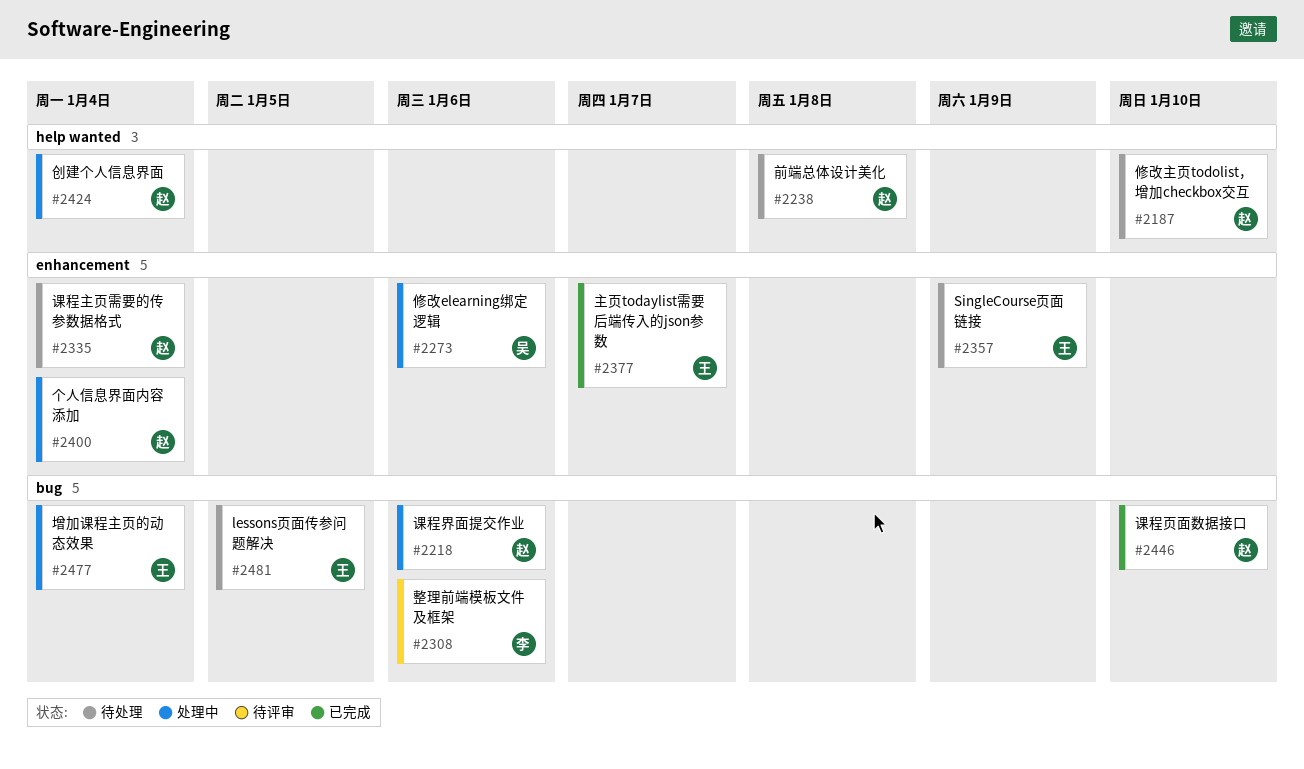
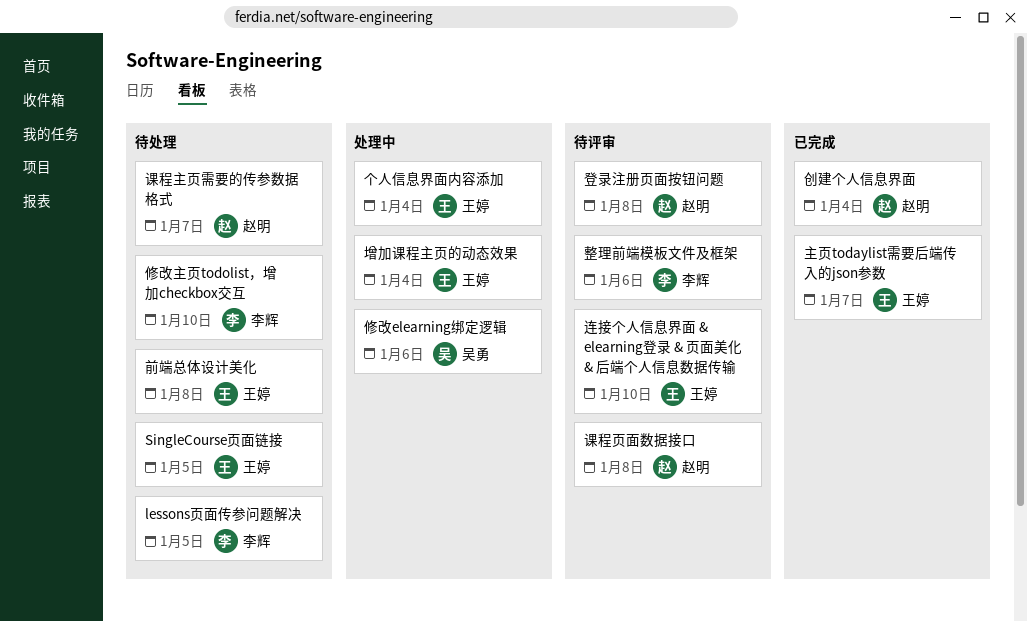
lessons页面传参问题解决, owner: 王婷 -> 李辉
SingleCourse页面链接, due: Jan 9 -> Jan 5
个人信息界面内容添加, owner: 赵明 -> 王婷
修改主页todolist，增加checkbox交互, owner: 赵明 -> 李辉
创建个人信息界面, status: 处理中 -> 已完成
前端总体设计美化, owner: 赵明 -> 王婷
登录注册页面按钮问题: none -> present
课程主页需要的传参数据格式, due: Jan 4 -> Jan 7
课程界面提交作业: present -> none
课程页面数据接口, status: 已完成 -> 待评审
课程页面数据接口, due: Jan 10 -> Jan 8
连接个人信息界面 & elearning登录 & 页面美化 & 后端个人信息数据传输: none -> present

